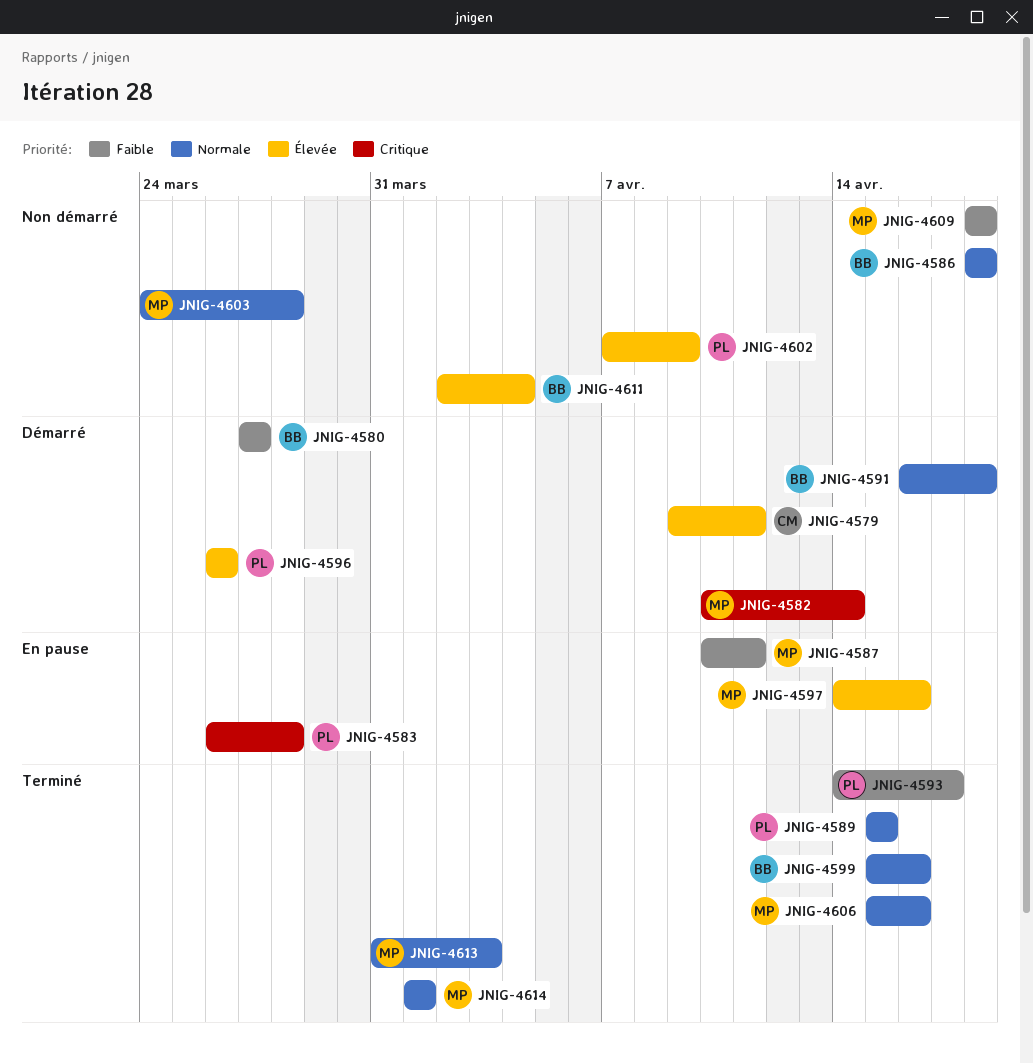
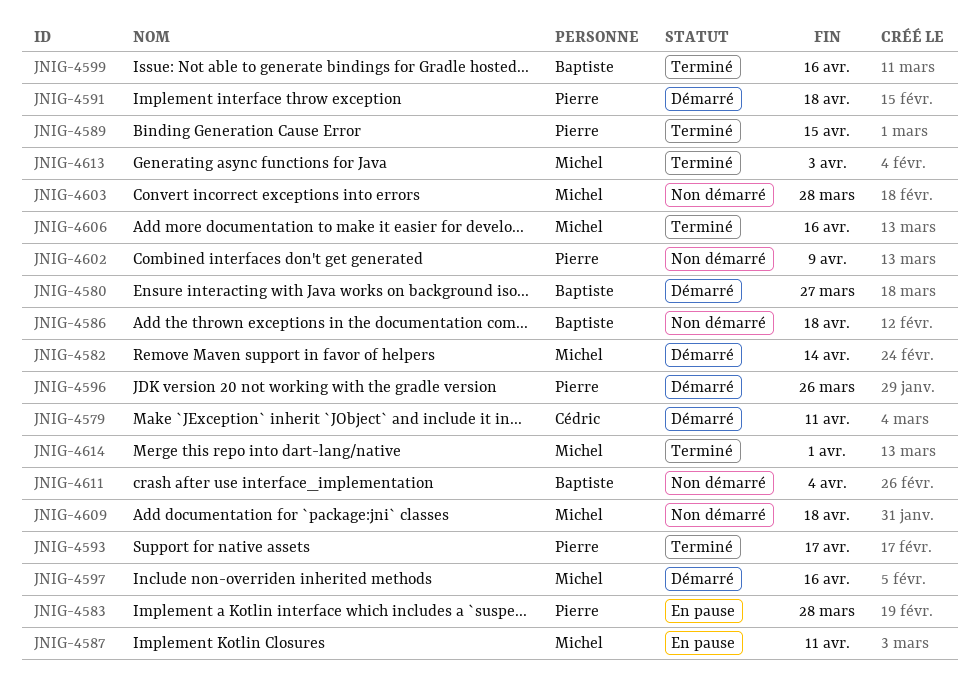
JNIG-4591, owner: Baptiste -> Pierre
JNIG-4597, status: En pause -> Démarré

